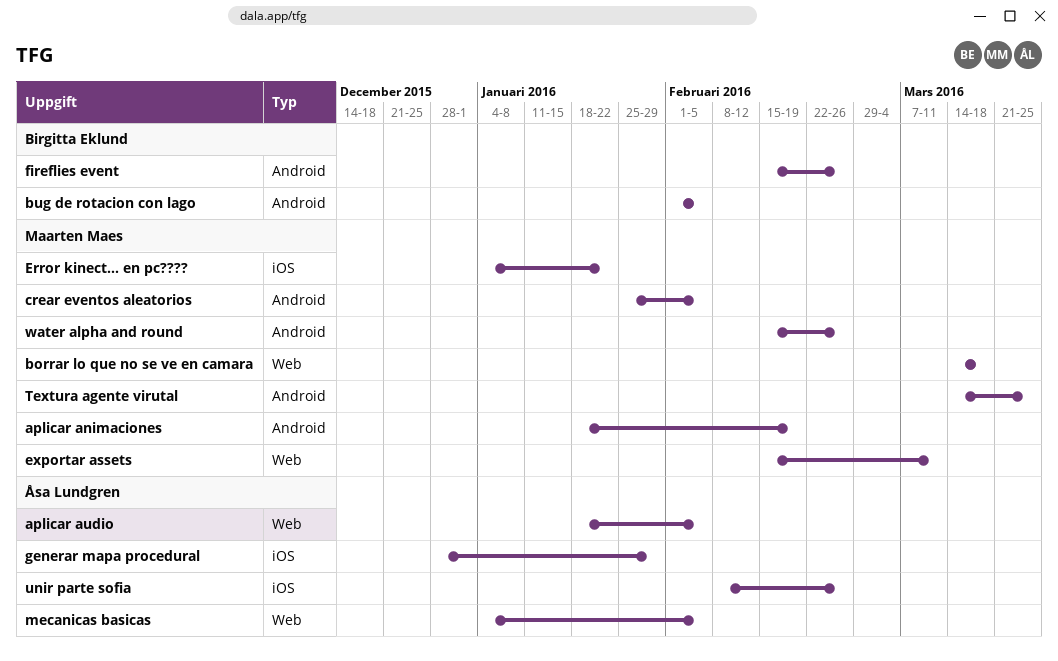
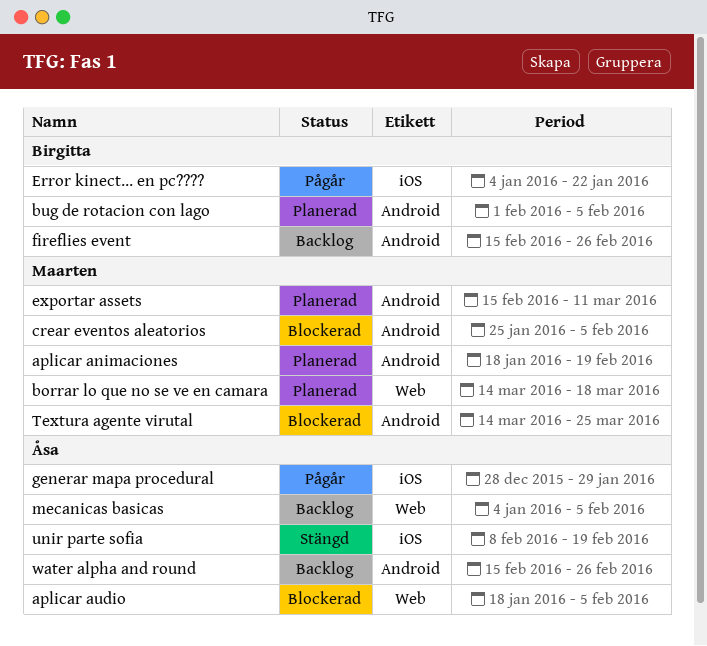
Error kinect... en pc????, owner: Maarten Maes -> Birgitta Eklund
exportar assets, label: Web -> Android
unir parte sofia, due: Feb 26 -> Feb 19
water alpha and round, owner: Maarten Maes -> Åsa Lundgren

